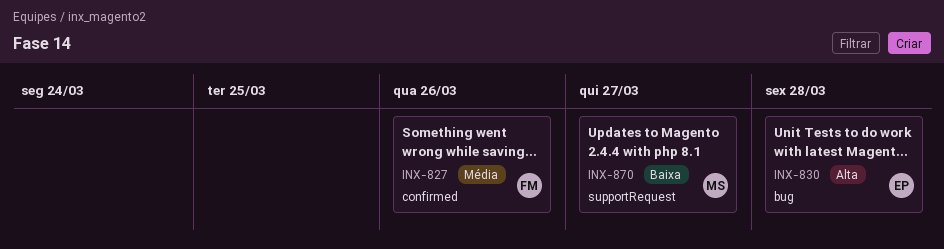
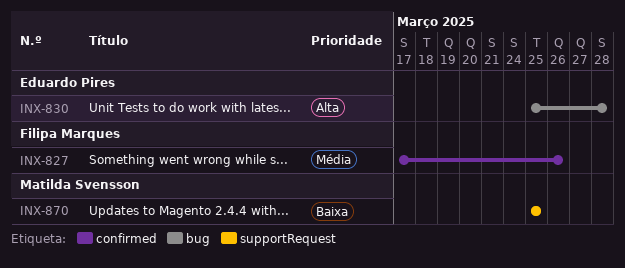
INX-870, due: Mar 27 -> Mar 25

